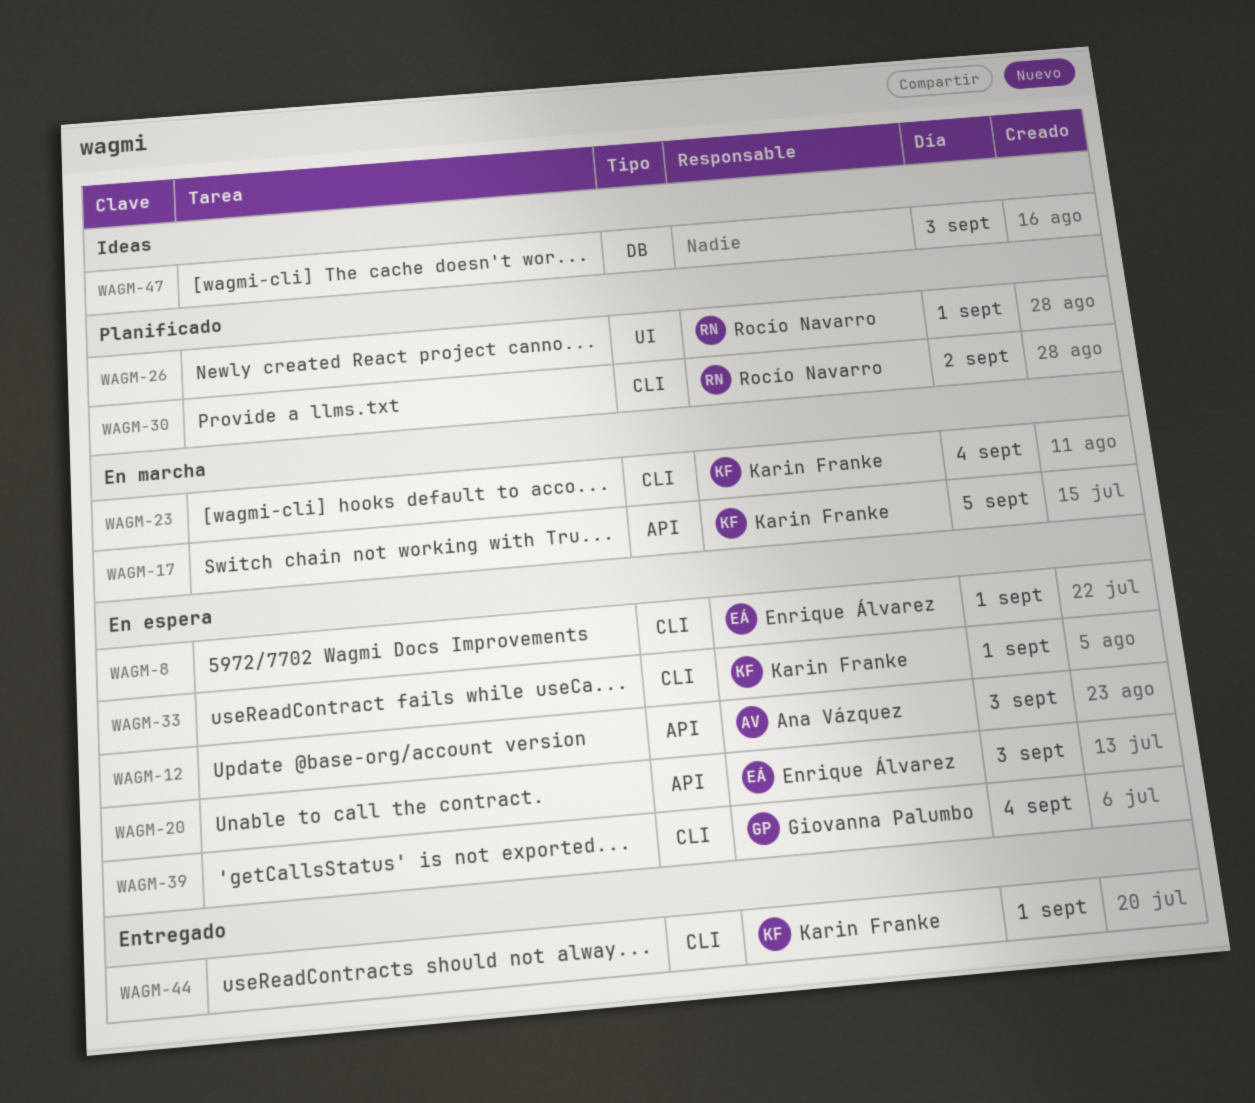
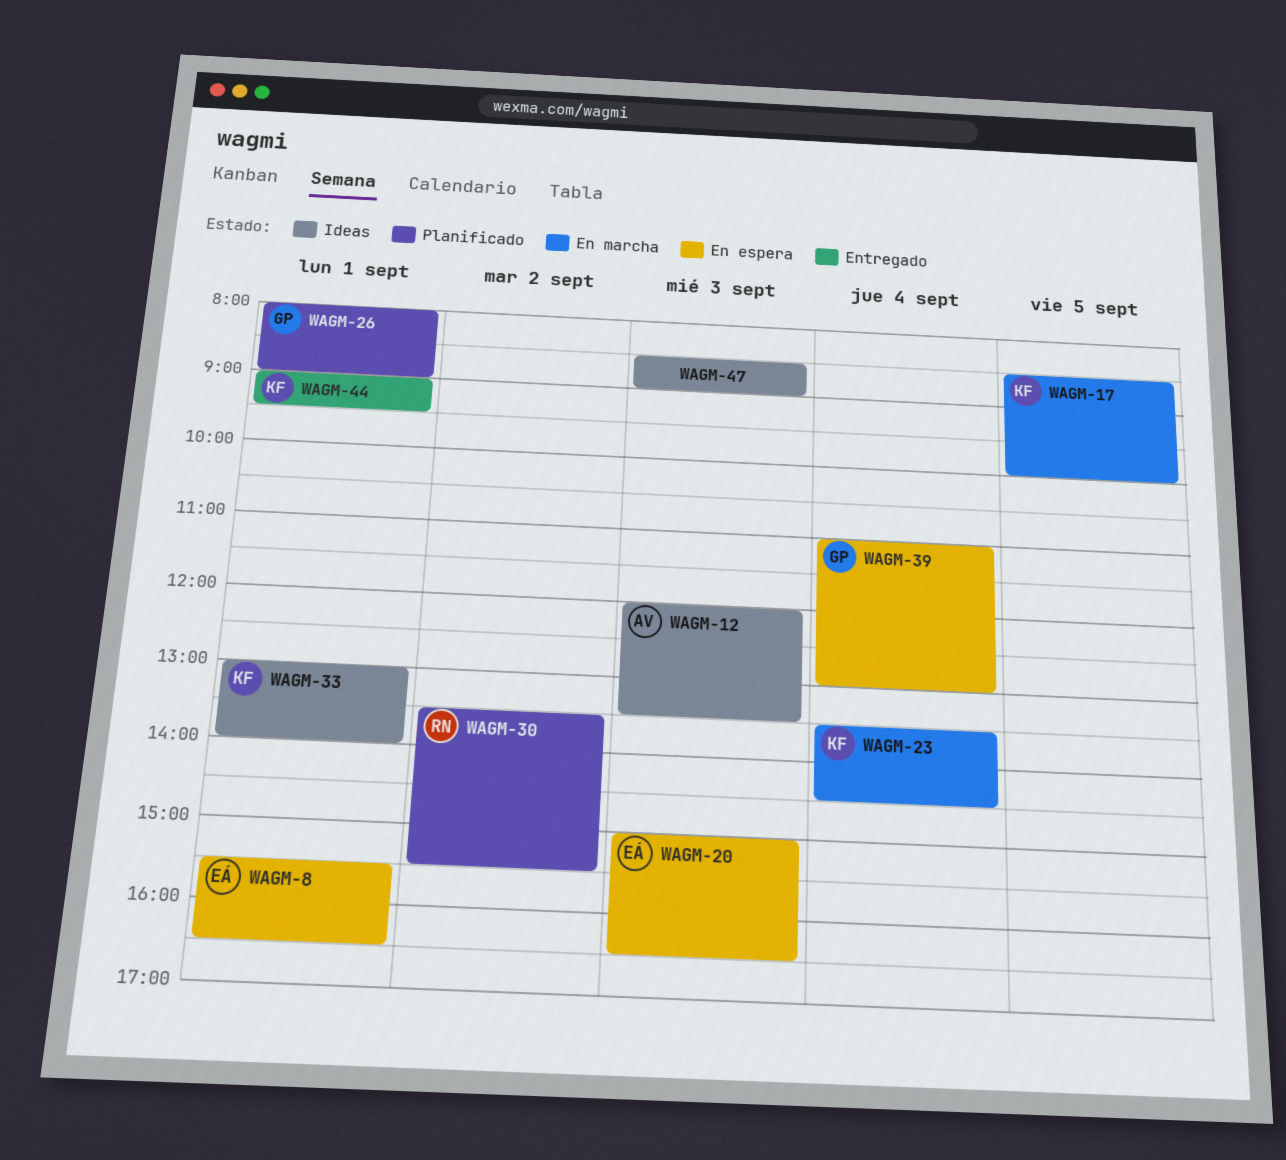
WAGM-12, status: En espera -> Ideas
WAGM-26, owner: Rocío Navarro -> Giovanna Palumbo
WAGM-33, status: En espera -> Ideas

